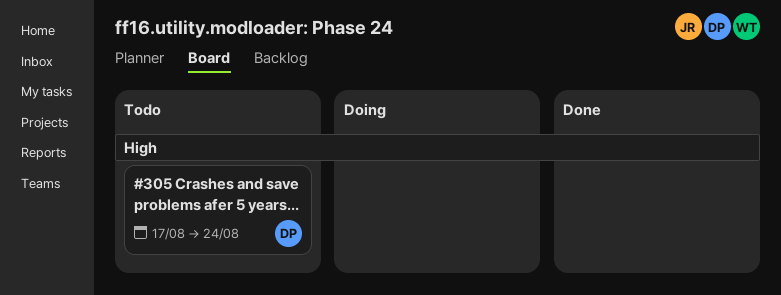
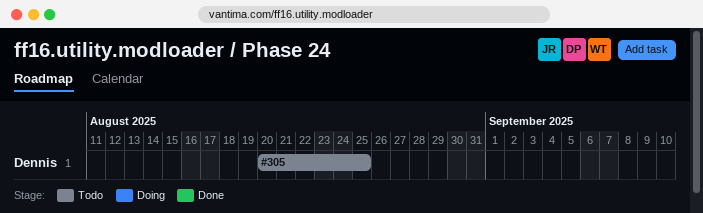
#305, start: Aug 17 -> Aug 20
#305, due: Aug 24 -> Aug 25

